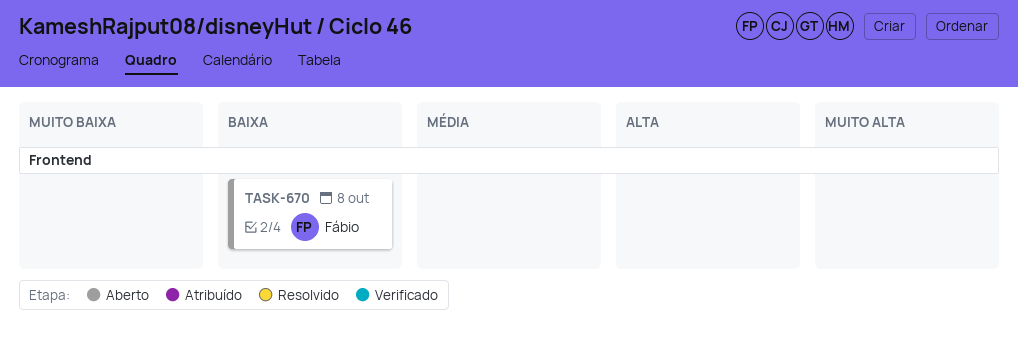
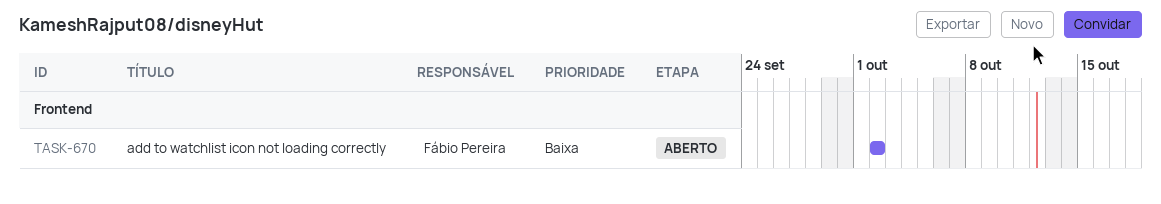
TASK-670, due: Oct 8 -> Oct 2

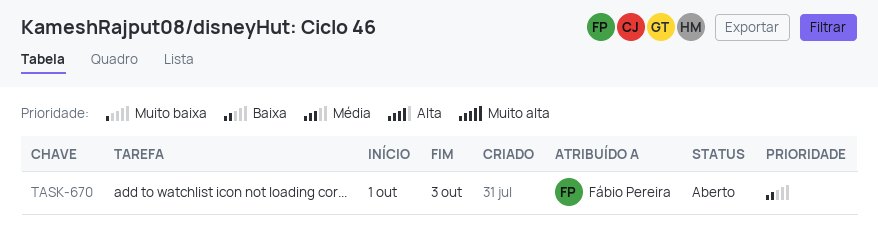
TASK-670, start: Oct 2 -> Oct 1
TASK-670, due: Oct 2 -> Oct 3

